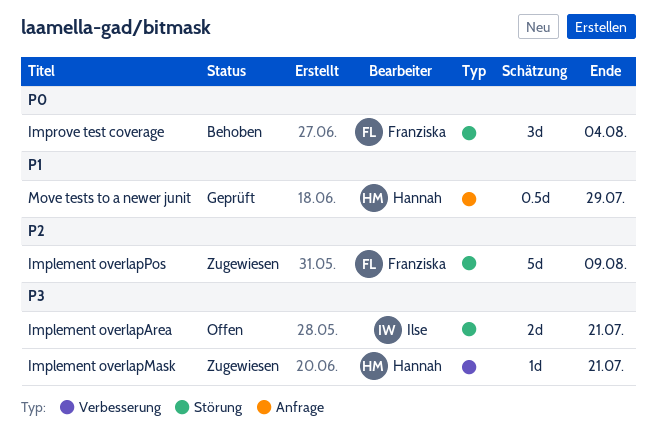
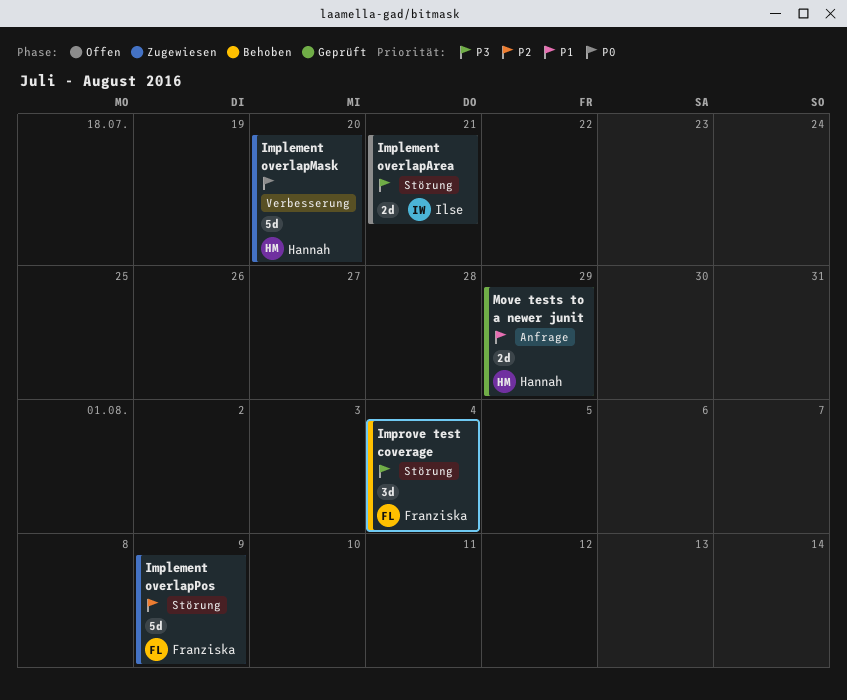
Implement overlapMask, priority: P3 -> P0
Implement overlapMask, estimate: 1d -> 5d
Implement overlapMask, due: Jul 21 -> Jul 20
Improve test coverage, priority: P0 -> P3
Move tests to a newer junit, estimate: 0.5d -> 2d

